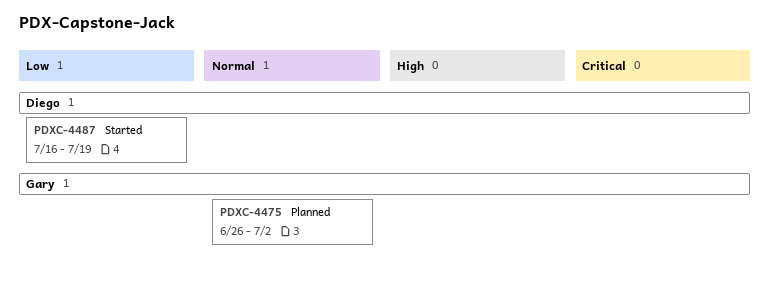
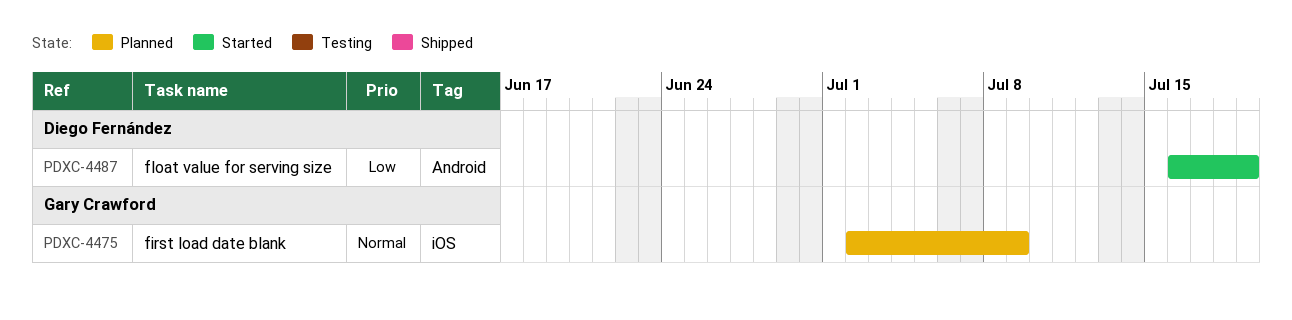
PDXC-4475, start: Jun 26 -> Jul 2
PDXC-4475, due: Jul 2 -> Jul 9

